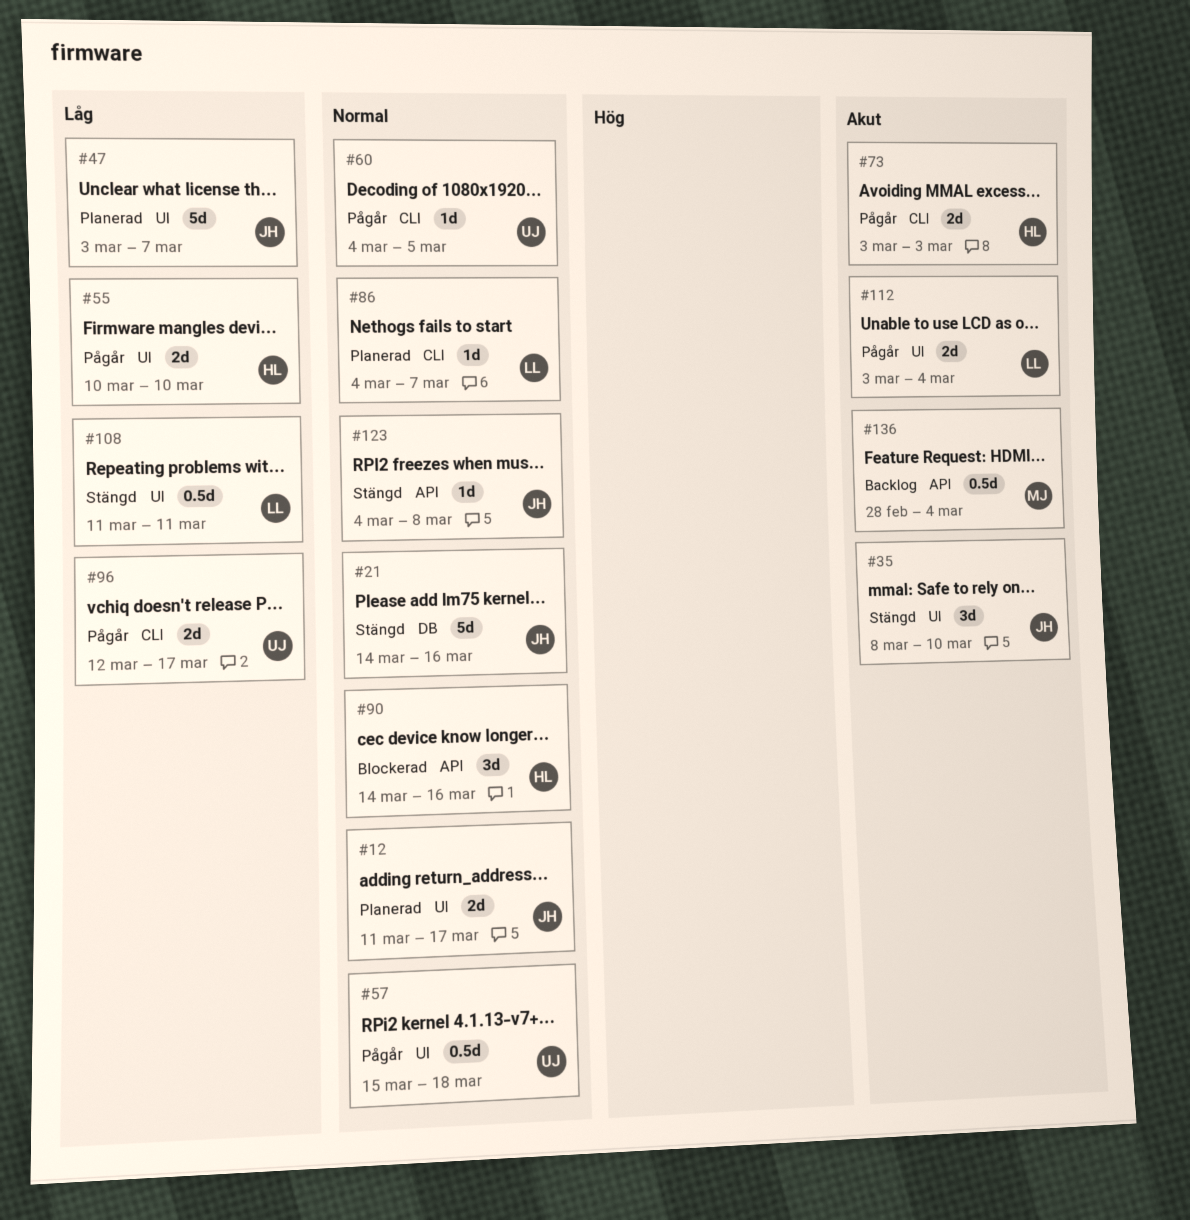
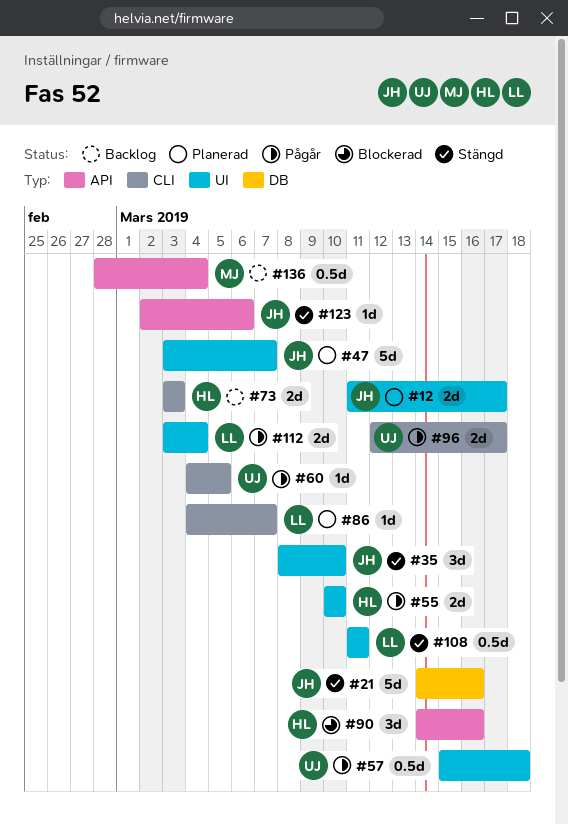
#73, status: Pågår -> Backlog
#123, start: Mar 4 -> Mar 2
#123, due: Mar 8 -> Mar 6

